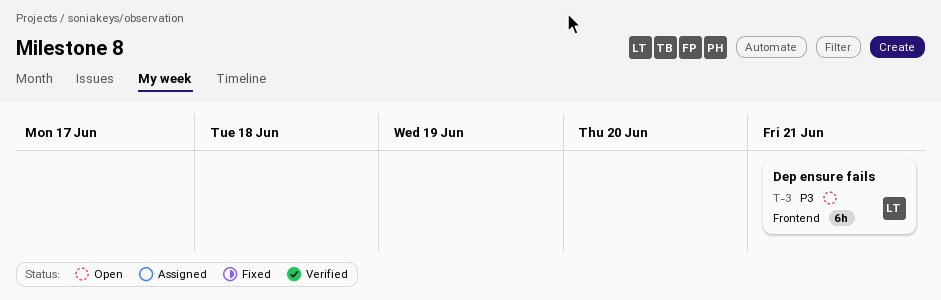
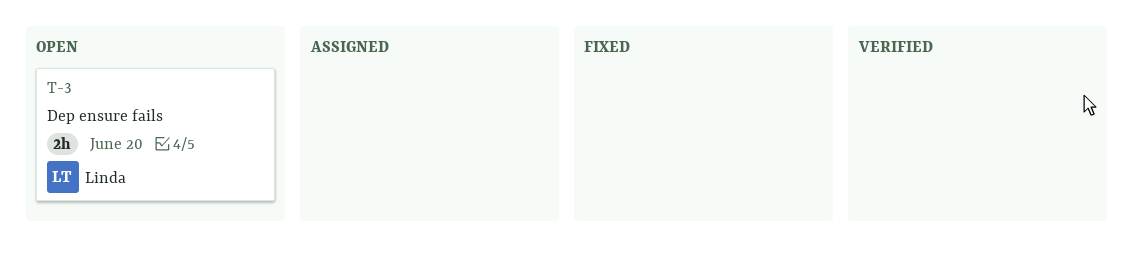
T-3, estimate: 6h -> 2h
T-3, due: Jun 21 -> Jun 20

